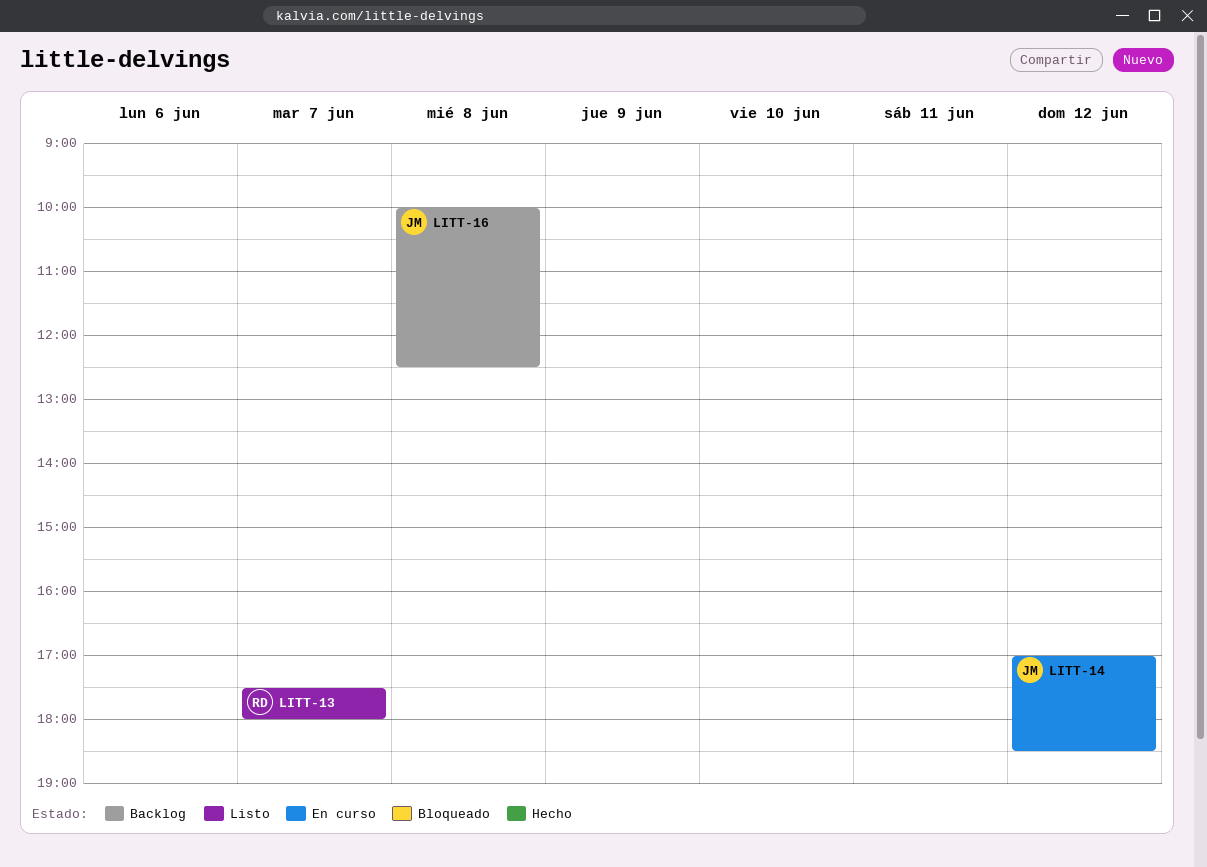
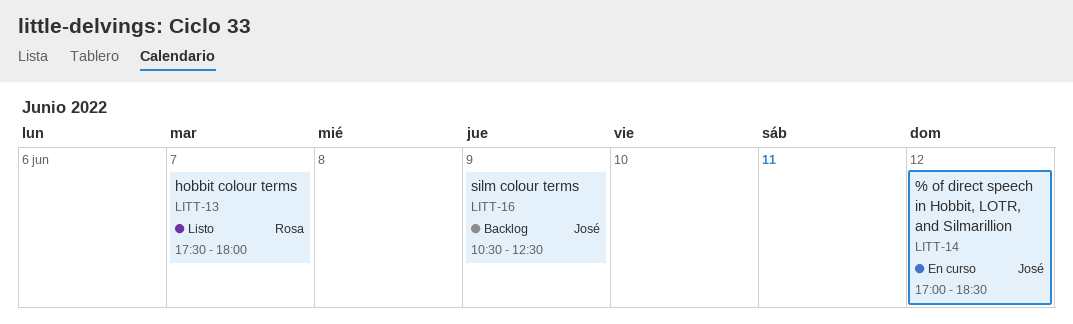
LITT-16, day: Jun 8 -> Jun 9
LITT-16, begins: 10:00 -> 10:30

